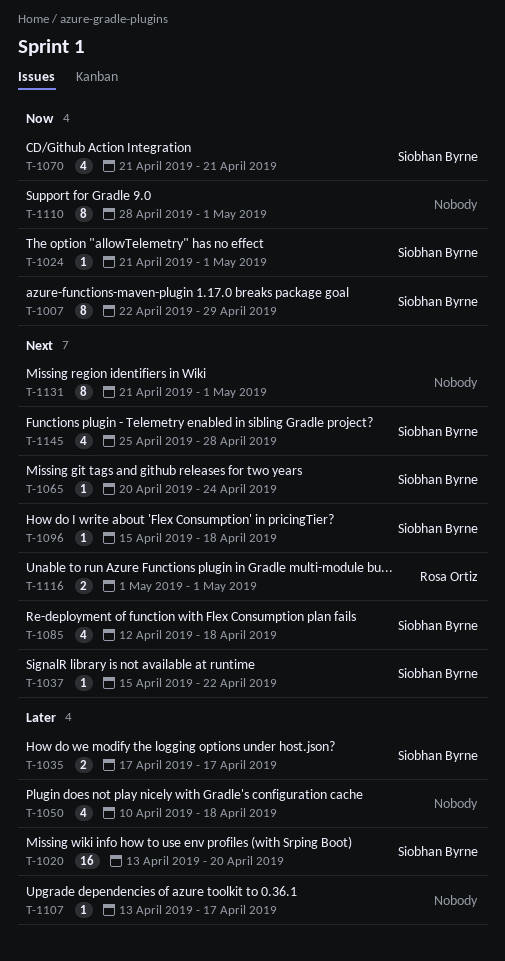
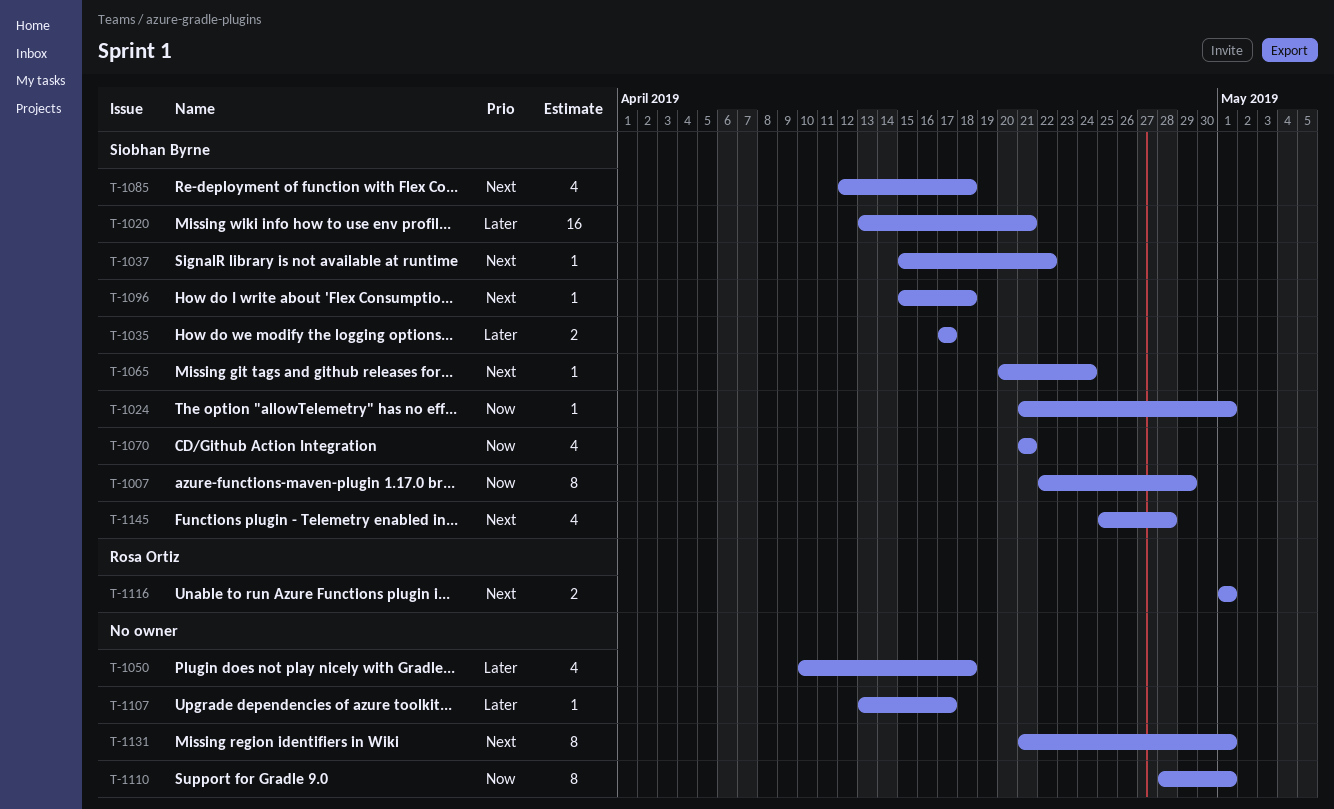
T-1020, due: Apr 20 -> Apr 21

